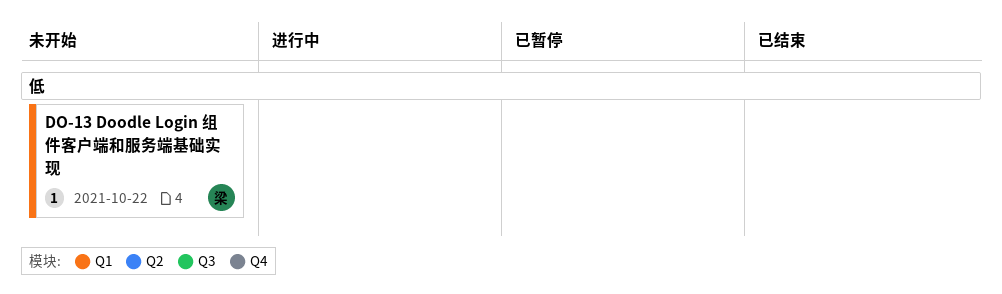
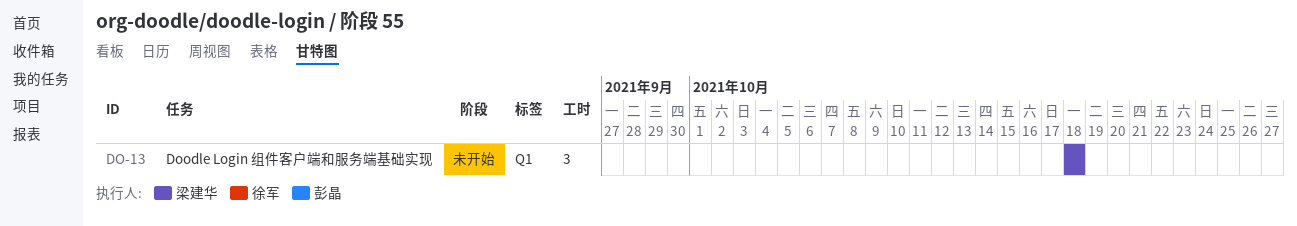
DO-13, estimate: 1 -> 3
DO-13, due: Oct 22 -> Oct 18

